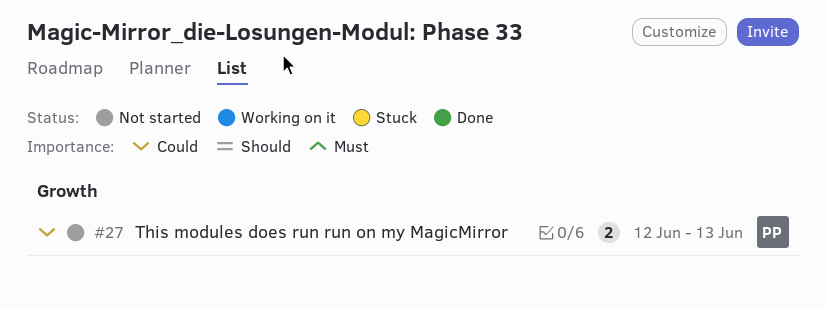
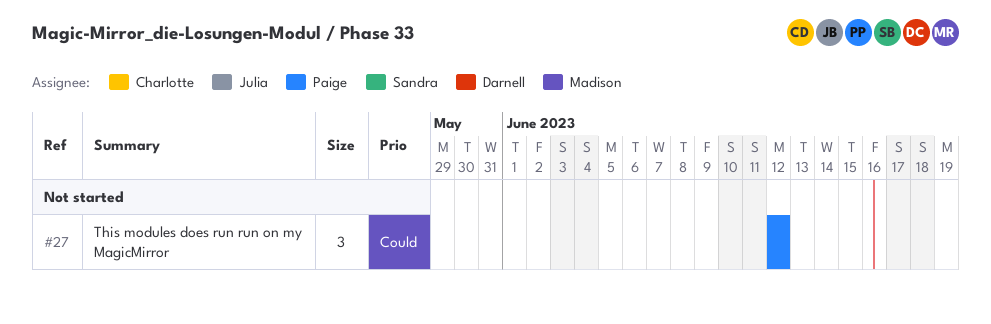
#27, estimate: 2 -> 3
#27, due: Jun 13 -> Jun 12

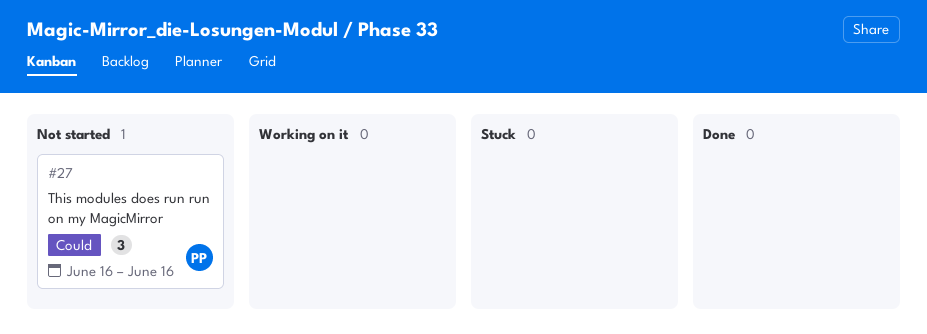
#27, start: Jun 12 -> Jun 16
#27, due: Jun 12 -> Jun 16

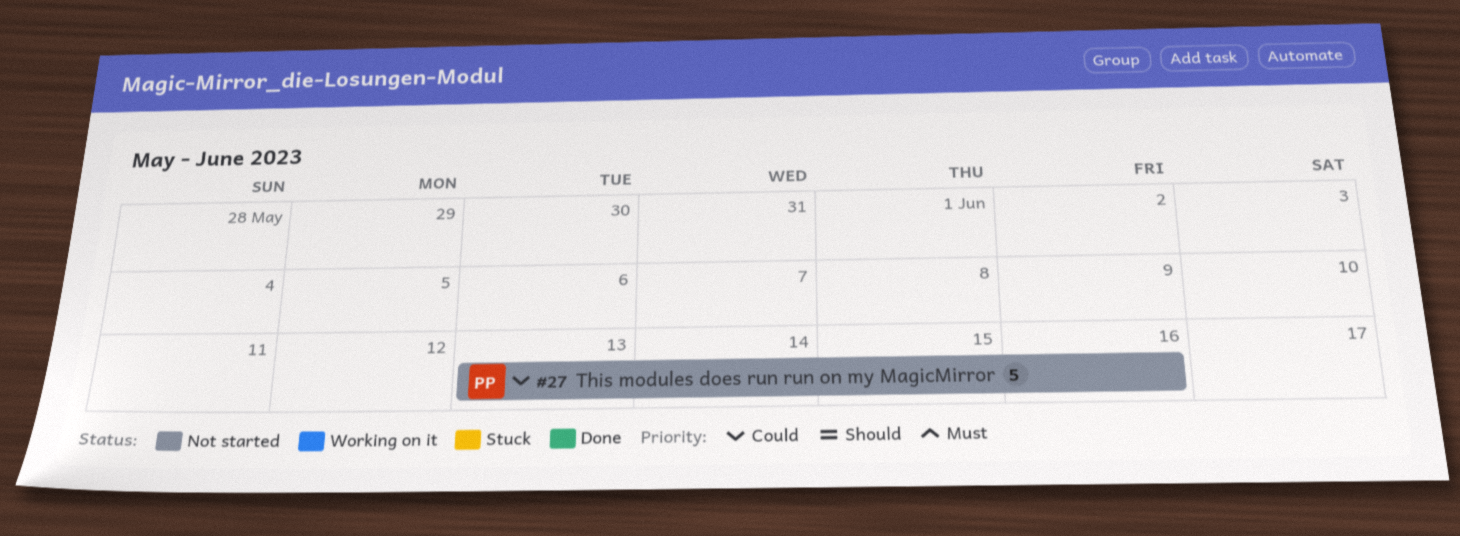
#27, estimate: 3 -> 5
#27, start: Jun 16 -> Jun 13

